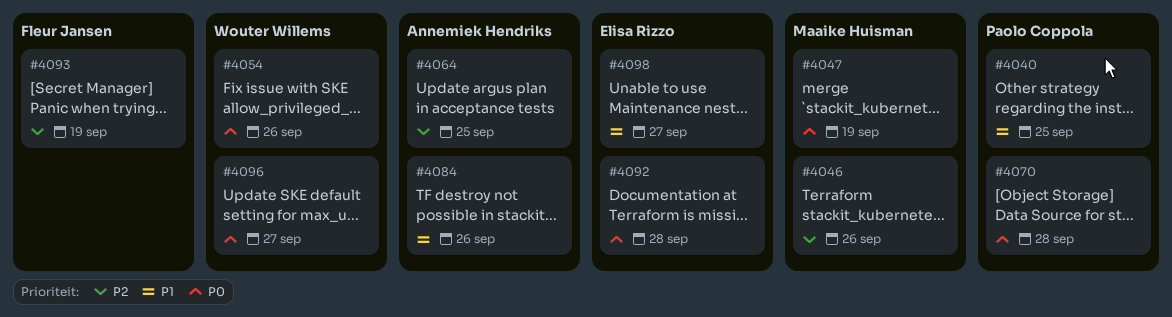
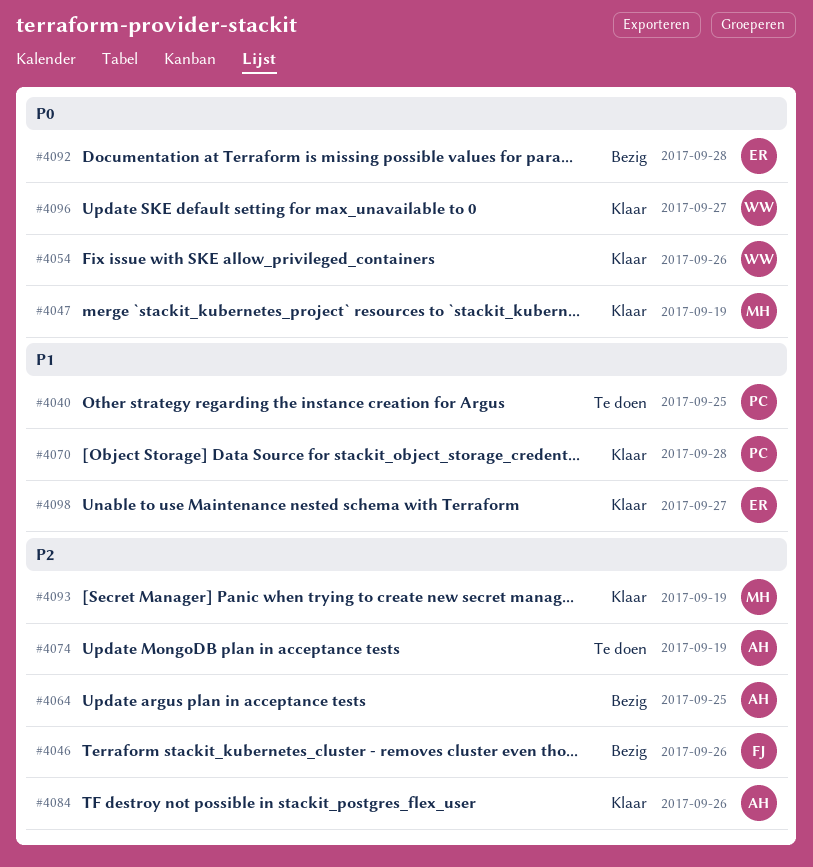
#4046, owner: Maaike Huisman -> Fleur Jansen
#4070, priority: P0 -> P1
#4074: none -> present
#4084, priority: P1 -> P2
#4093, owner: Fleur Jansen -> Maaike Huisman

